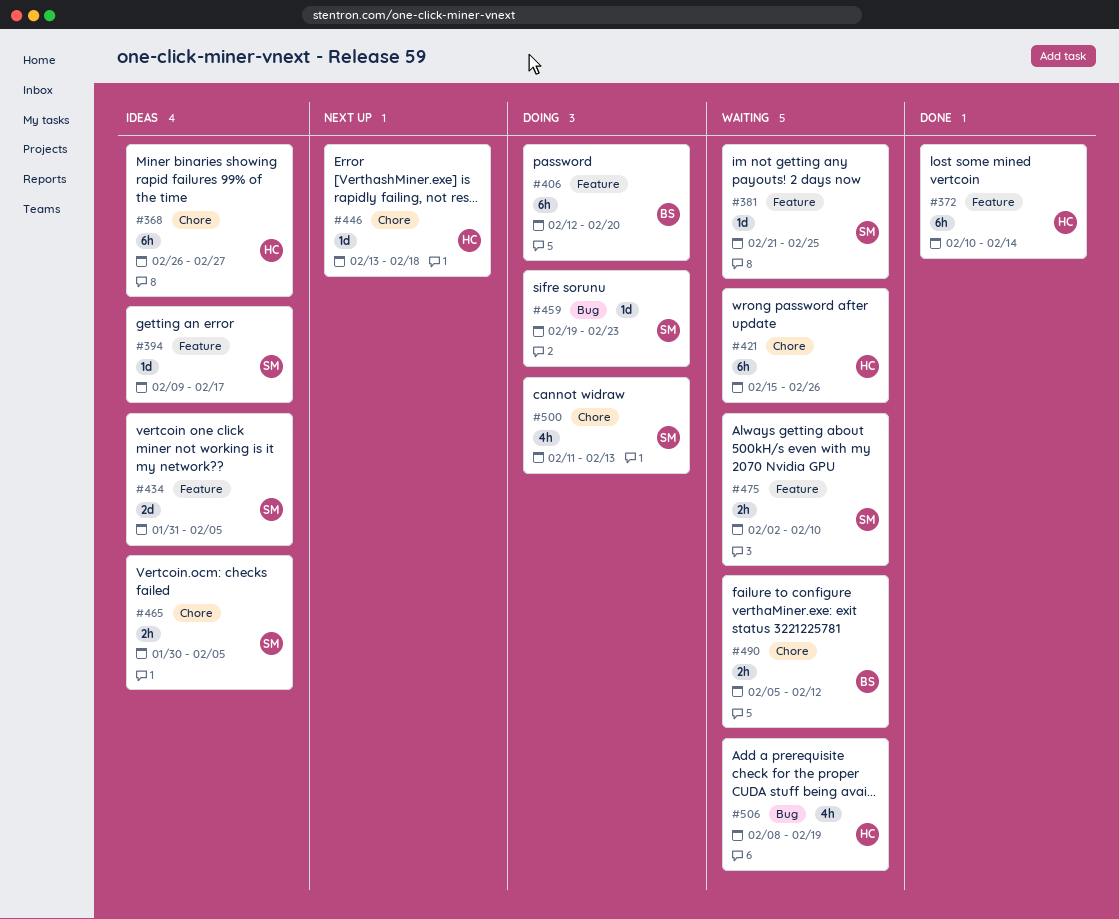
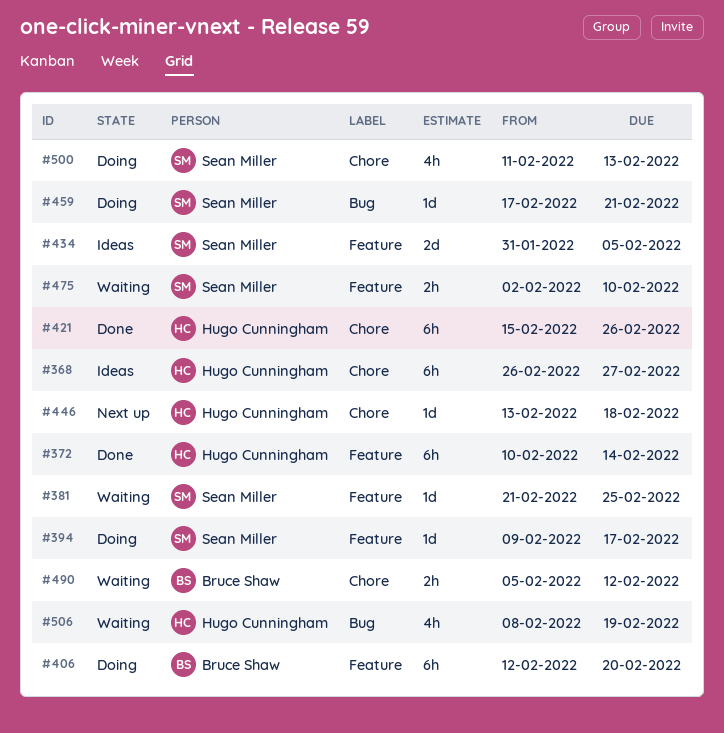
#394, status: Ideas -> Doing
#421, status: Waiting -> Done
#459, start: Feb 19 -> Feb 17
#459, due: Feb 23 -> Feb 21
#465: present -> none

